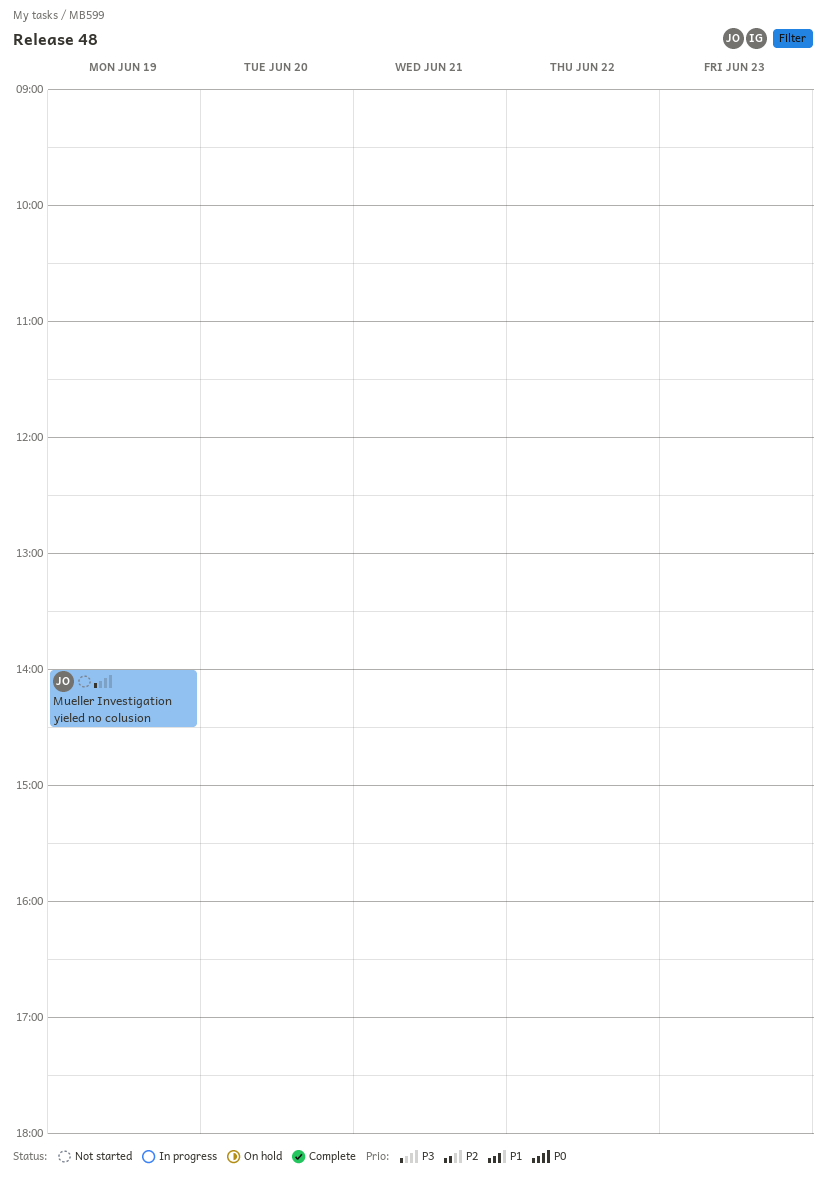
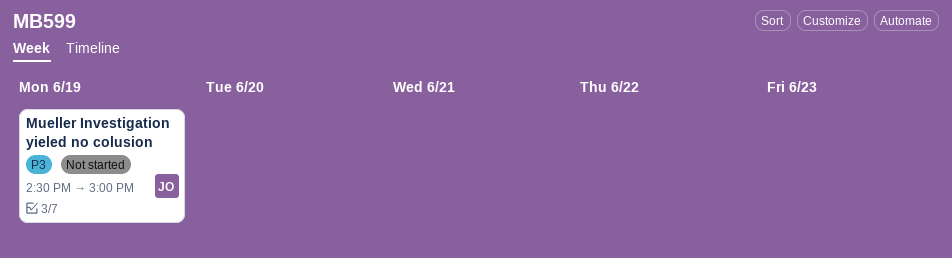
Mueller Investigation yieled no colusion, begins: 14:00 -> 14:30
Mueller Investigation yieled no colusion, ends: 14:30 -> 15:00

